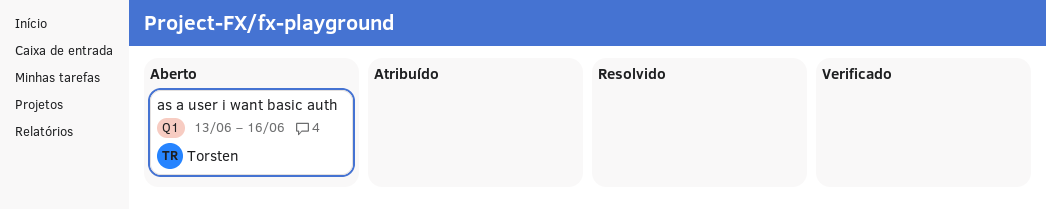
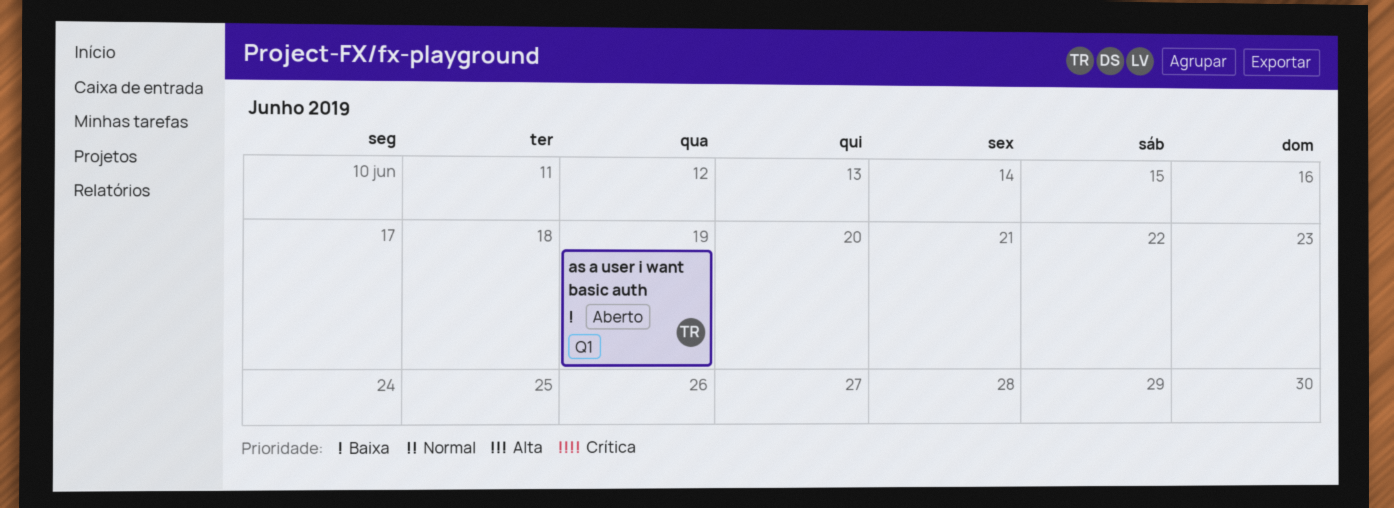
as a user i want basic auth, due: Jun 16 -> Jun 19

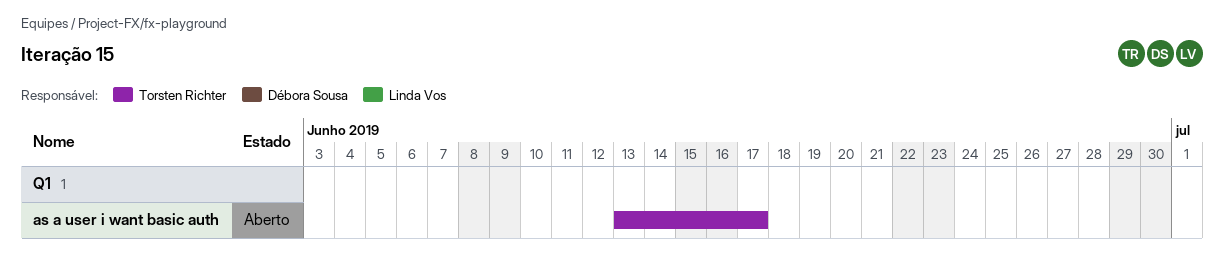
as a user i want basic auth, due: Jun 19 -> Jun 17

